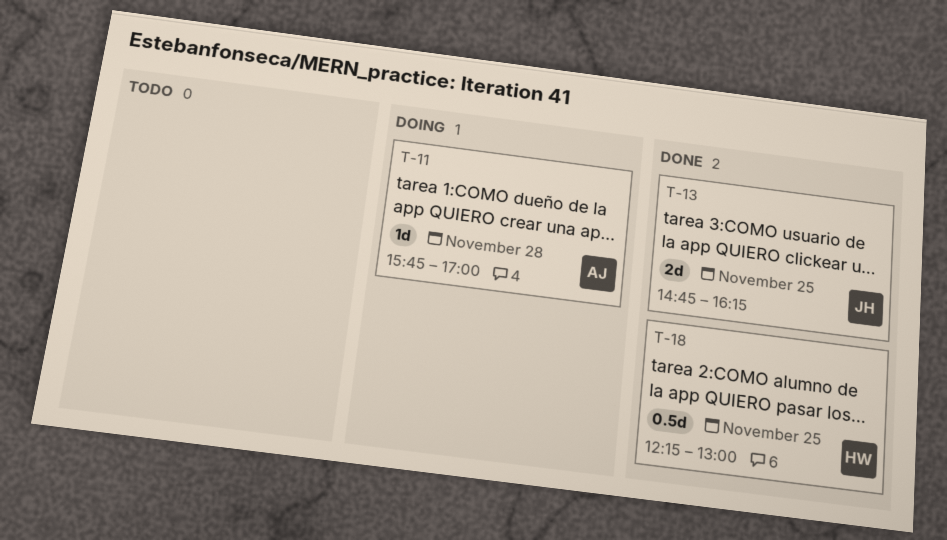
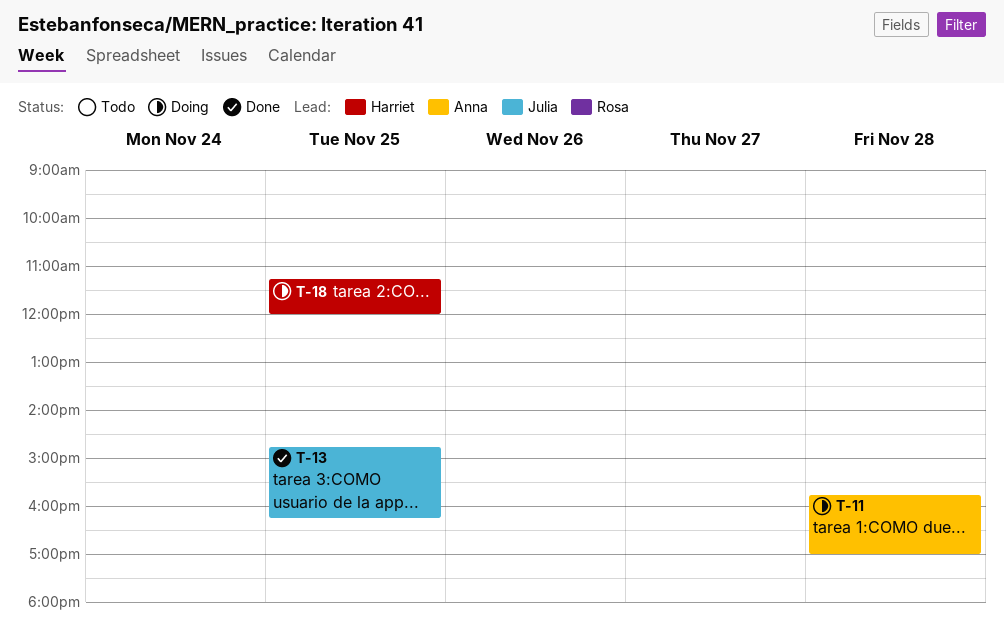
T-18, status: Done -> Doing
T-18, begins: 12:15 -> 11:15
T-18, ends: 13:00 -> 12:00

